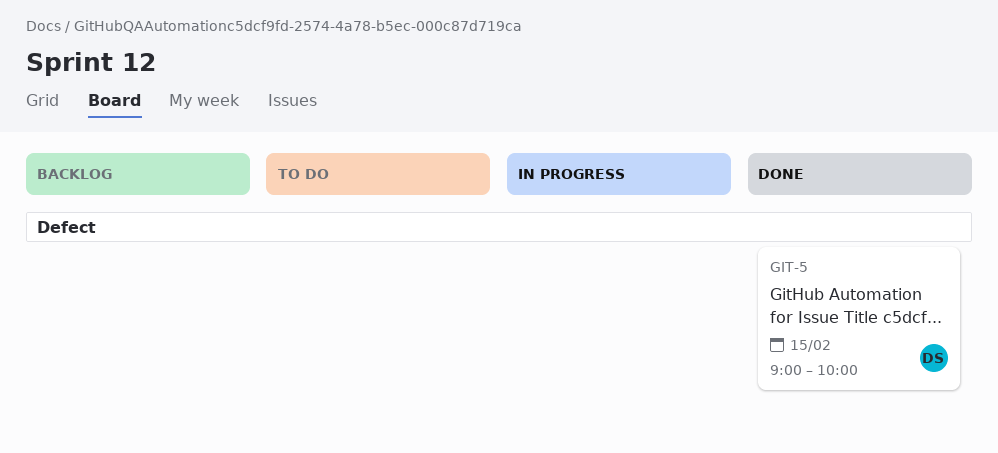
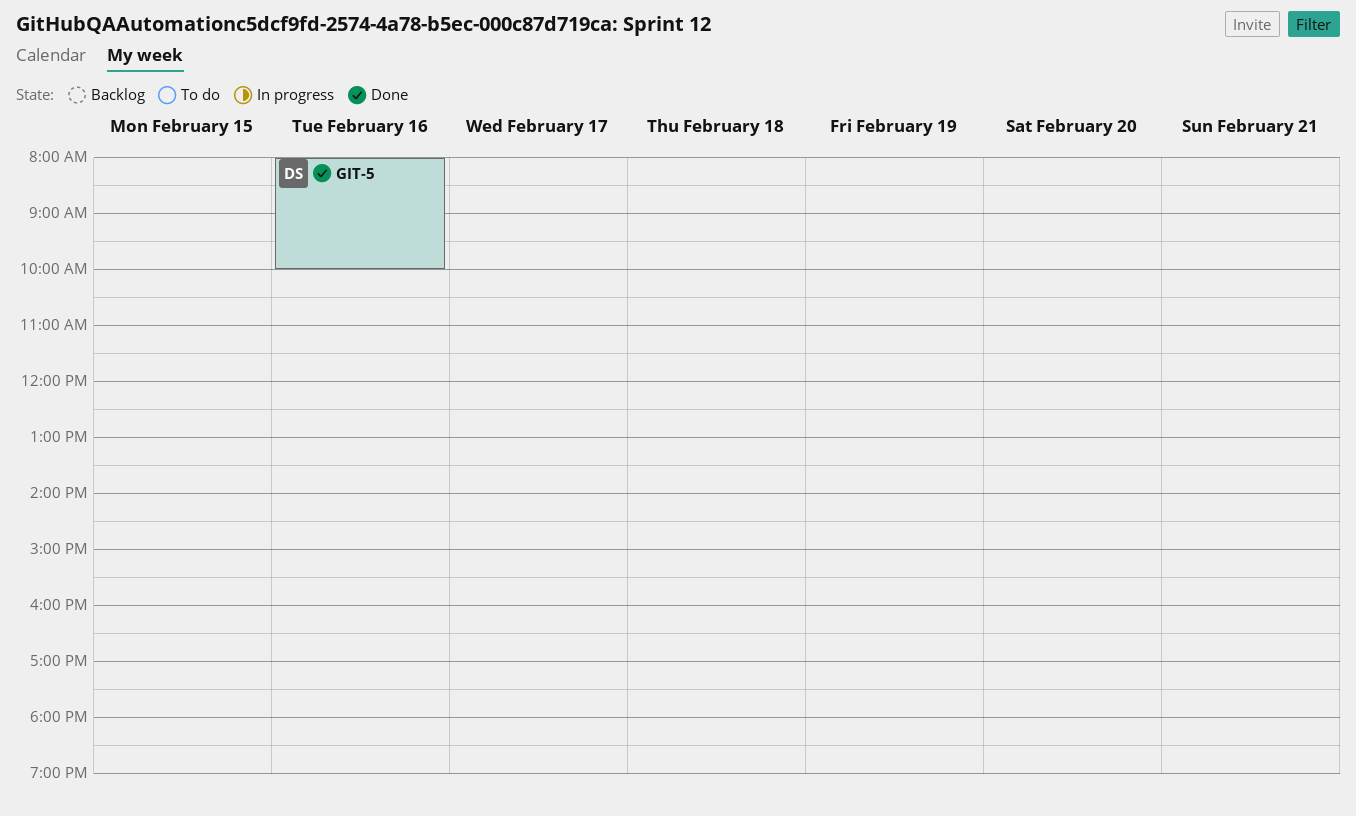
GIT-5, day: Feb 15 -> Feb 16
GIT-5, begins: 09:00 -> 08:00

